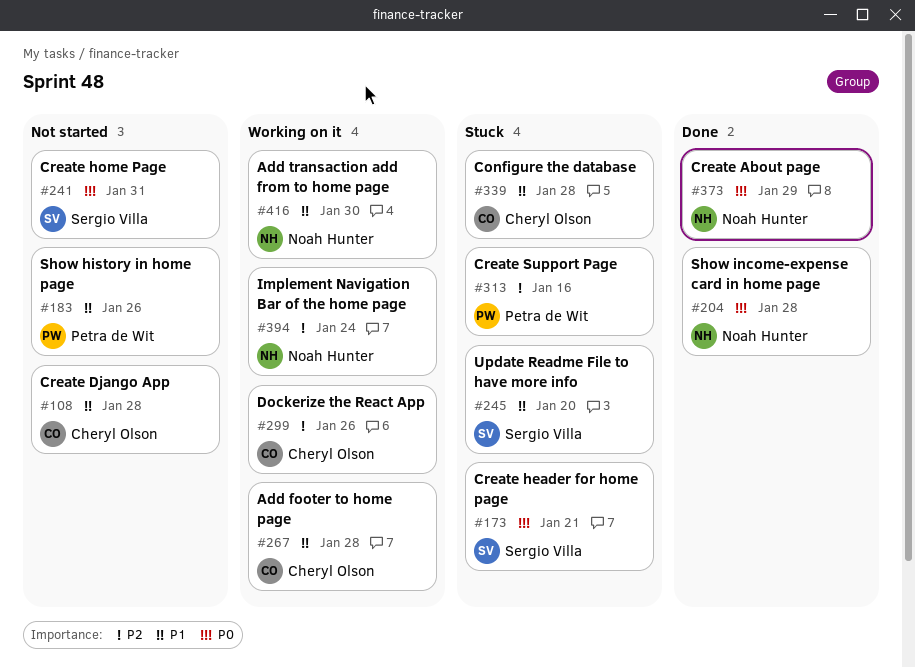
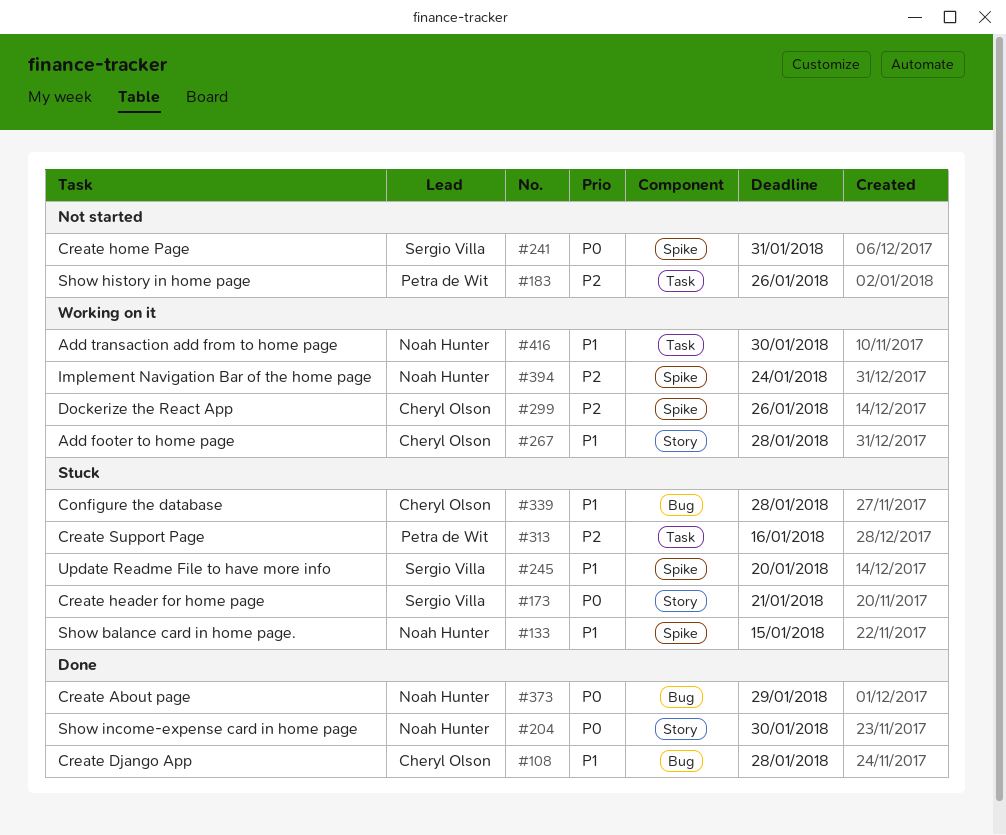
#108, status: Not started -> Done
#133: none -> present
#183, priority: P1 -> P2
#204, due: Jan 28 -> Jan 30

